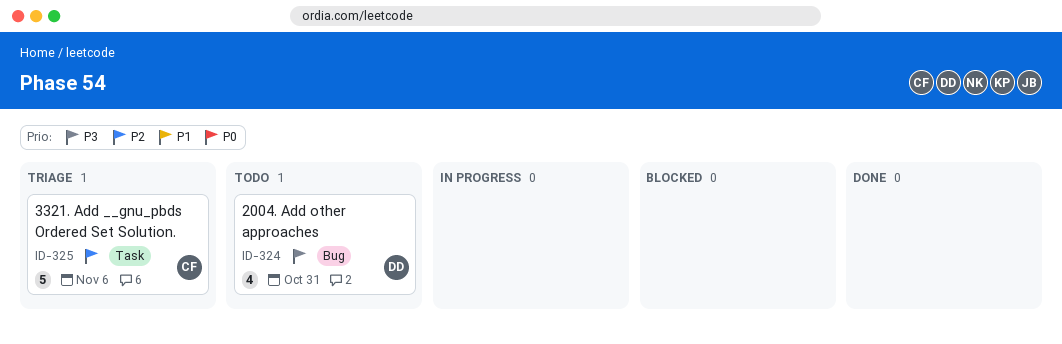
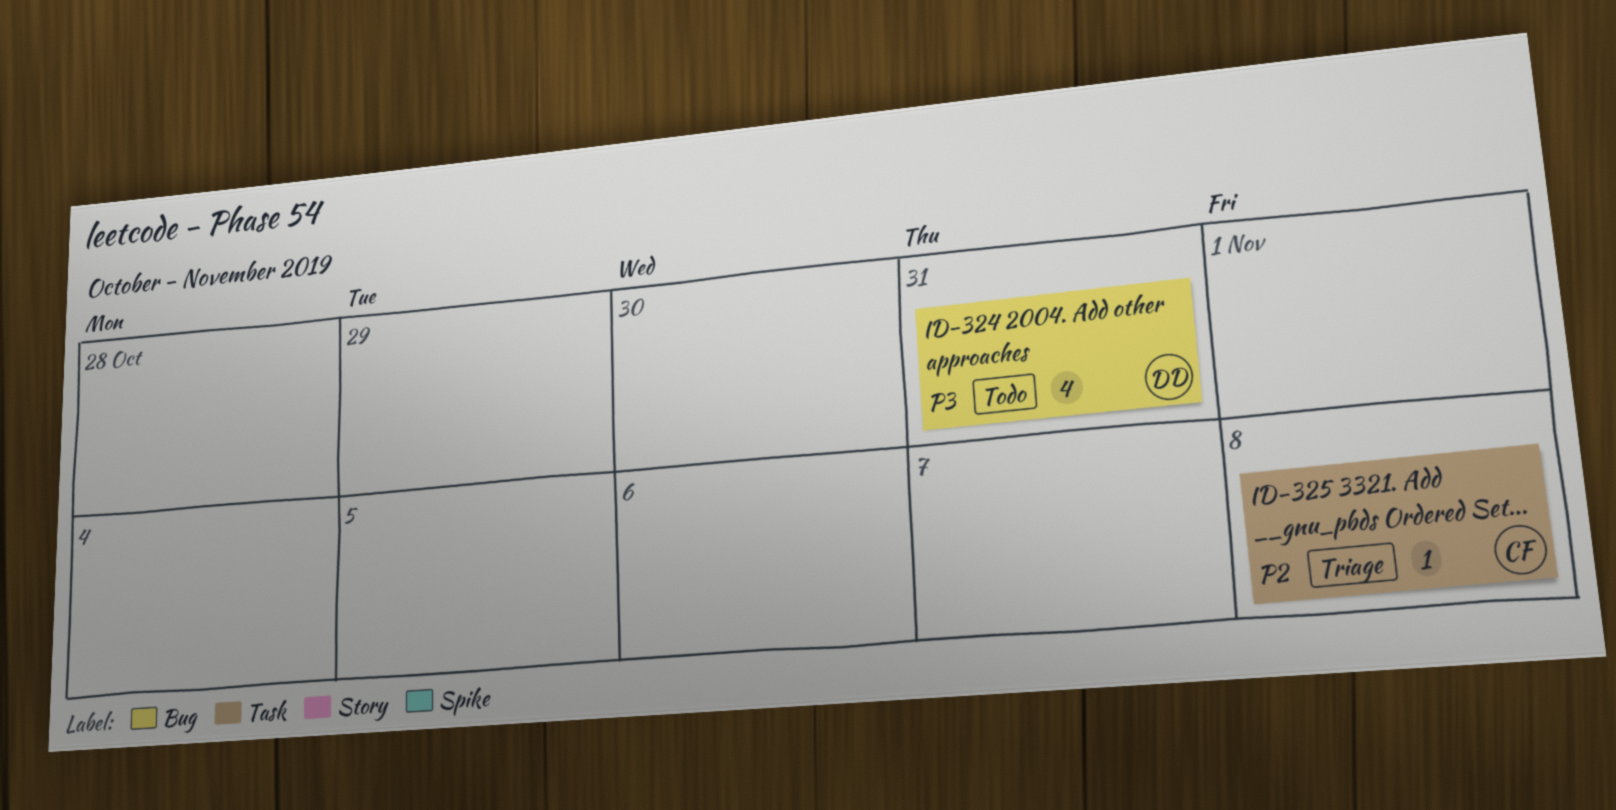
ID-325, estimate: 5 -> 1
ID-325, due: Nov 6 -> Nov 8

